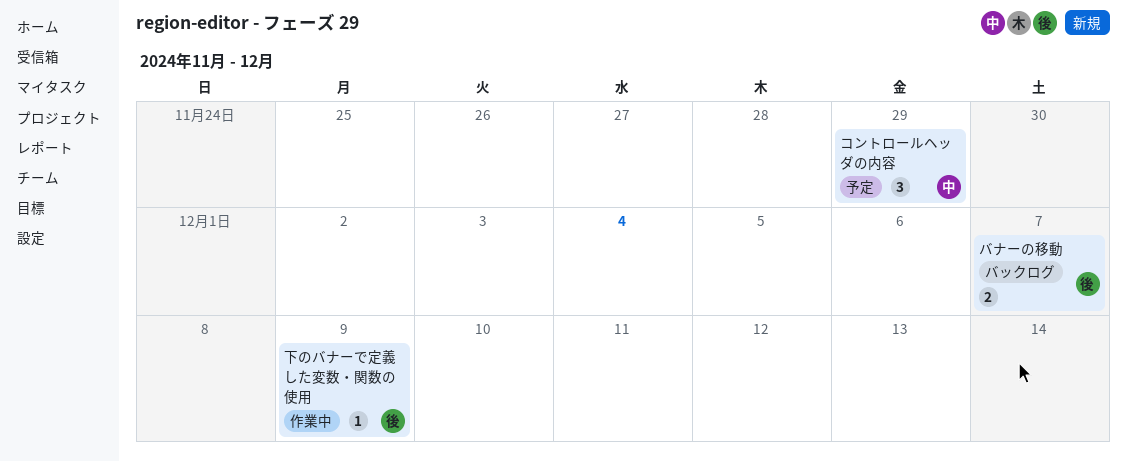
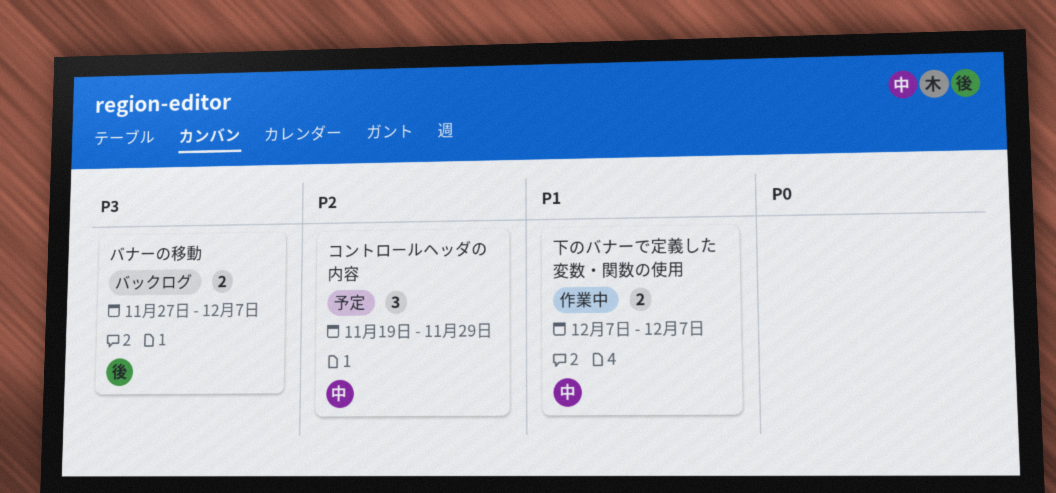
下のバナーで定義した変数・関数の使用, owner: 後 -> 中
下のバナーで定義した変数・関数の使用, estimate: 1 -> 2
下のバナーで定義した変数・関数の使用, due: Dec 9 -> Dec 7

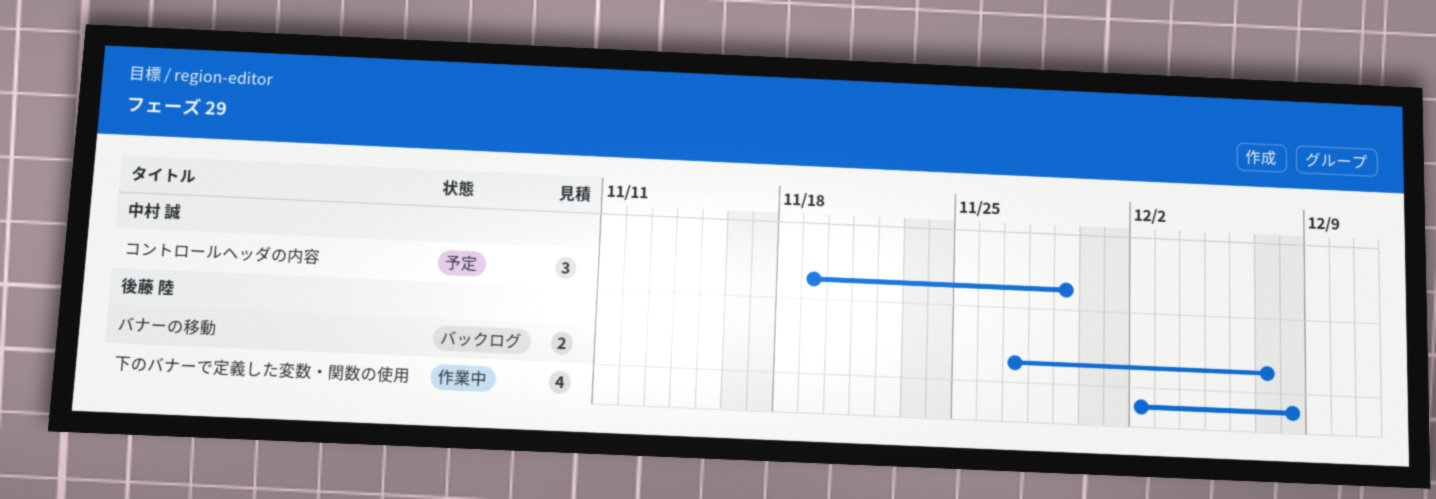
下のバナーで定義した変数・関数の使用, owner: 中村 誠 -> 後藤 陸
下のバナーで定義した変数・関数の使用, estimate: 2 -> 4
下のバナーで定義した変数・関数の使用, start: Dec 7 -> Dec 2
下のバナーで定義した変数・関数の使用, due: Dec 7 -> Dec 8

